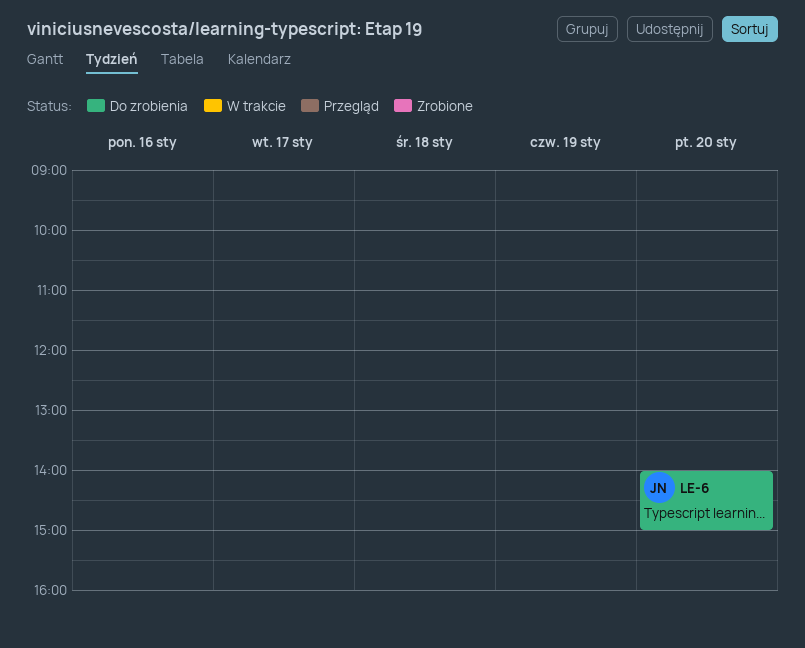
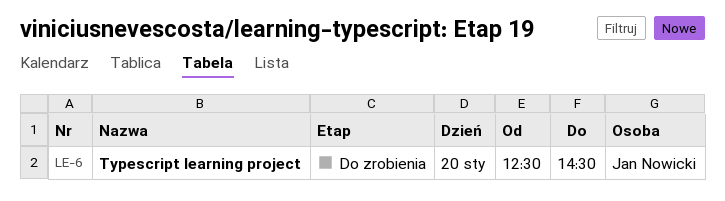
LE-6, begins: 14:00 -> 12:30
LE-6, ends: 15:00 -> 14:30

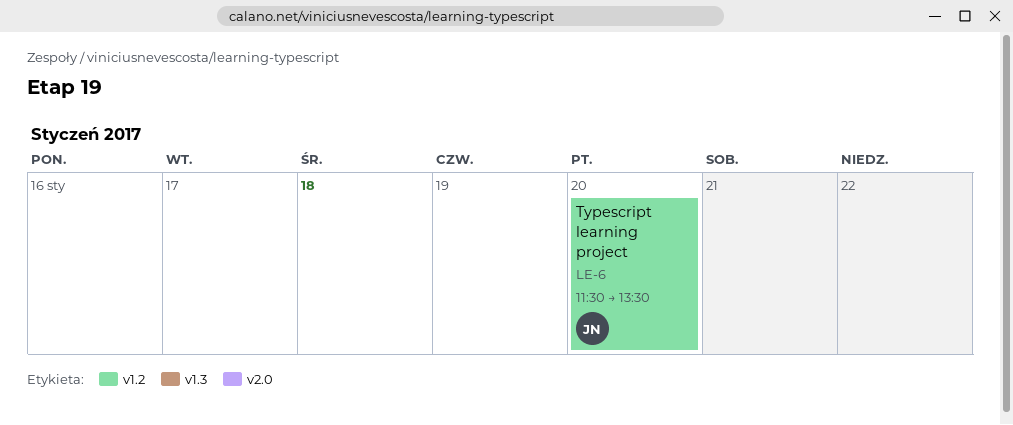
LE-6, begins: 12:30 -> 11:30
LE-6, ends: 14:30 -> 13:30

